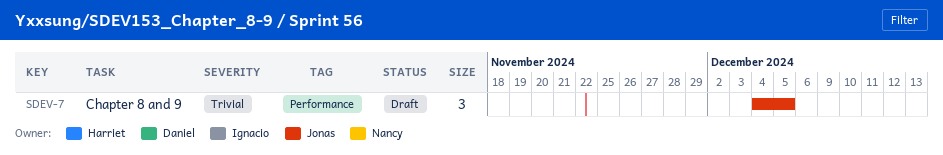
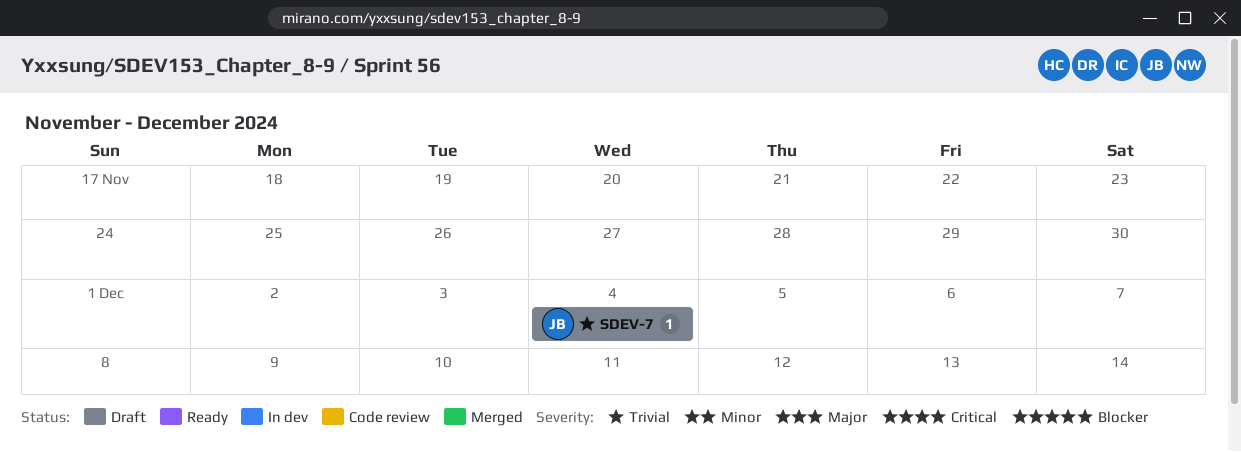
SDEV-7, estimate: 3 -> 1
SDEV-7, due: Dec 5 -> Dec 4

